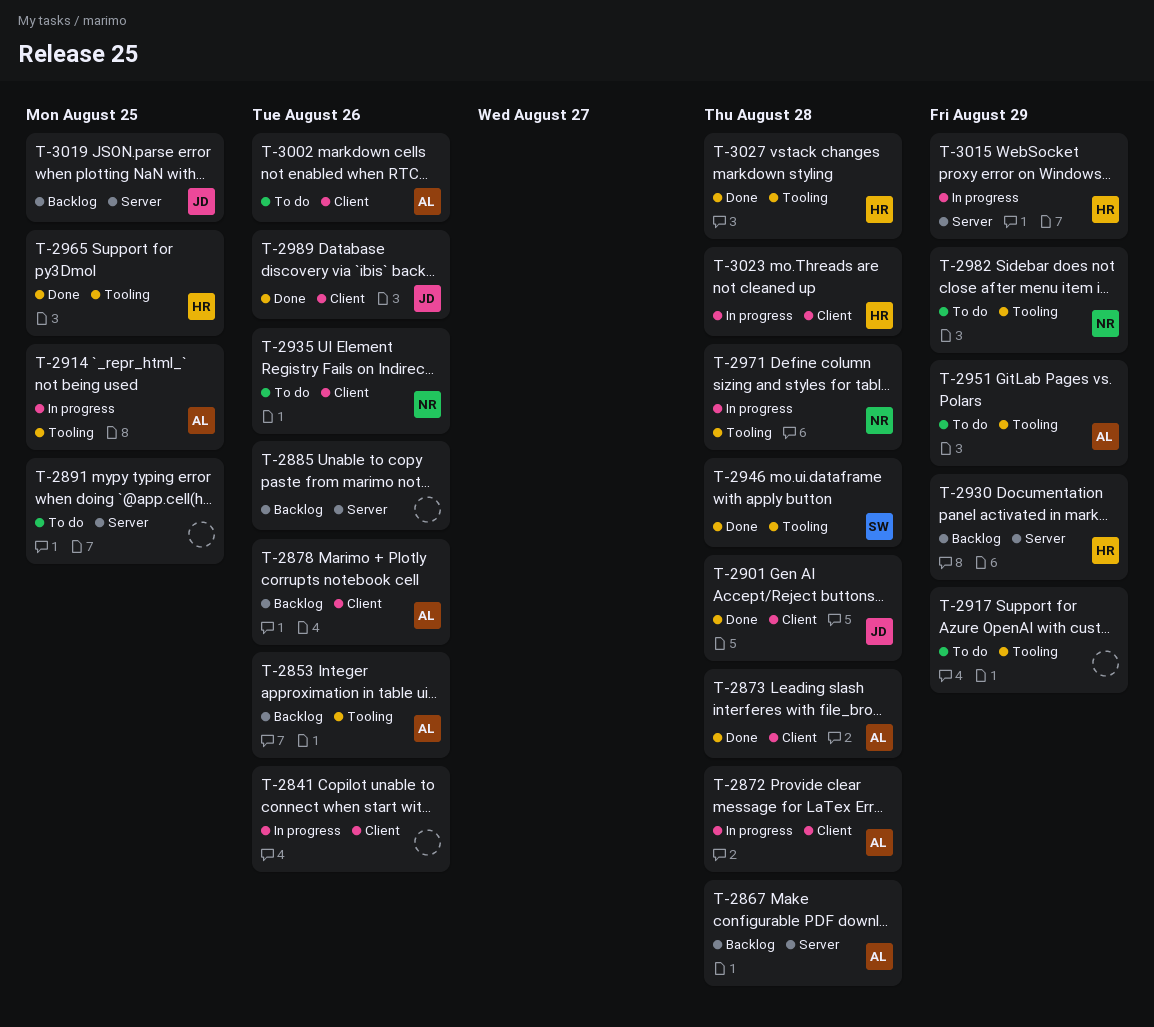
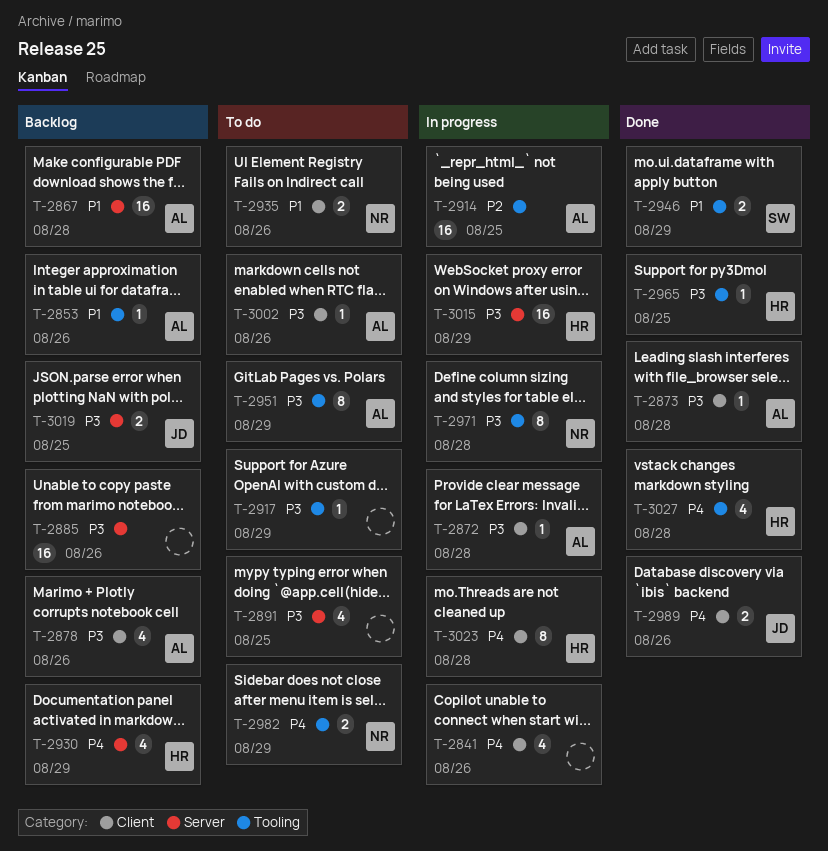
T-2901: present -> none
T-2946, due: Aug 28 -> Aug 29

